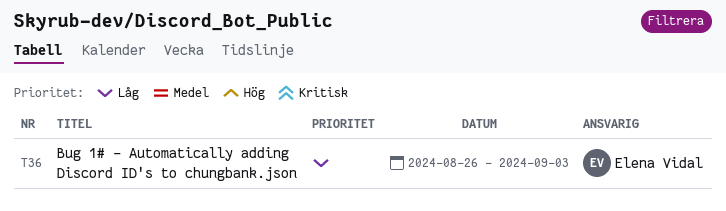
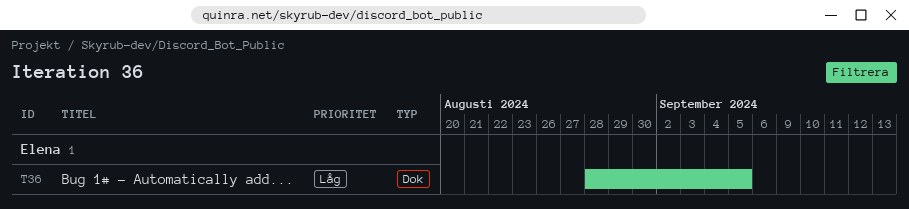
T36, start: Aug 26 -> Aug 28
T36, due: Sep 3 -> Sep 5

